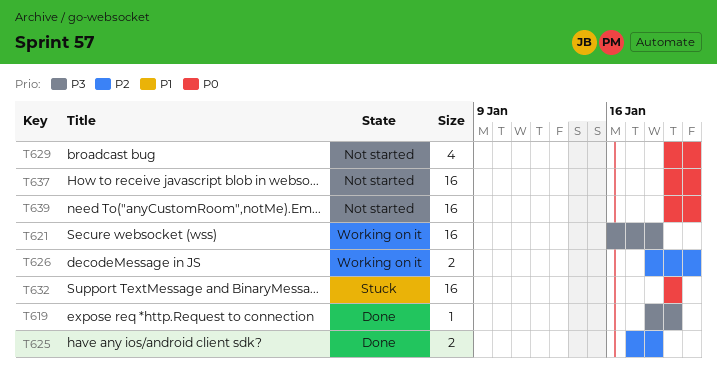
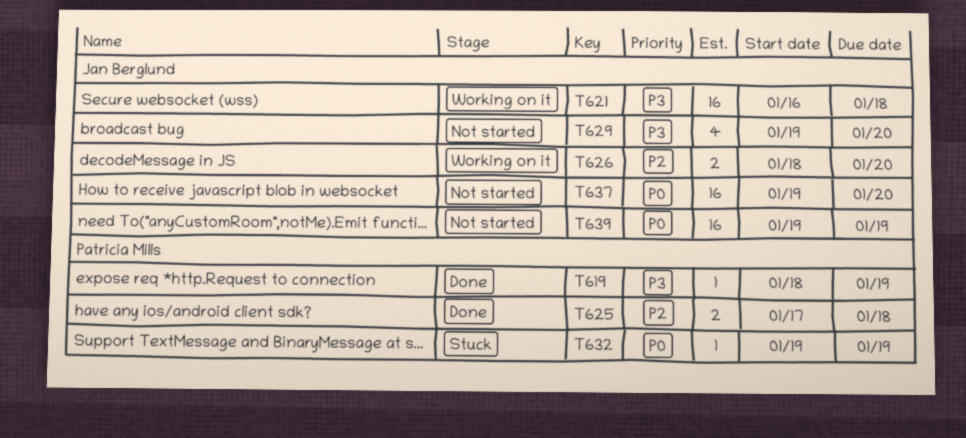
T629, priority: P0 -> P3
T632, estimate: 16 -> 1
T639, due: Jan 20 -> Jan 19

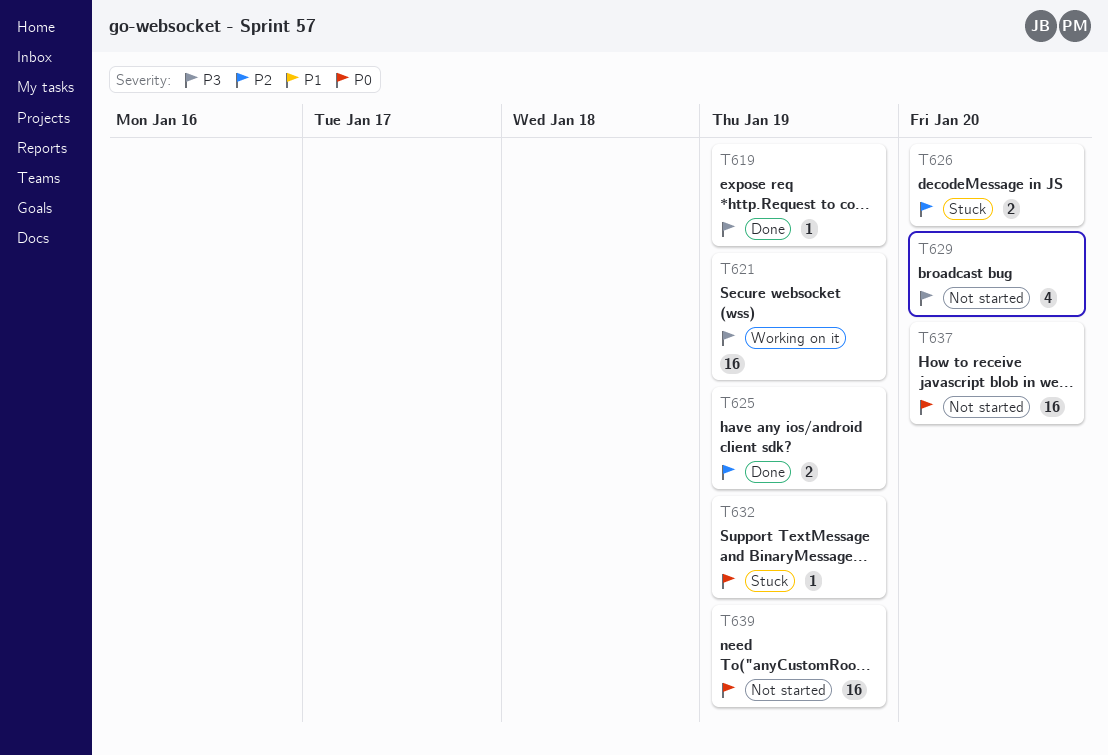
T621, due: Jan 18 -> Jan 19
T625, due: Jan 18 -> Jan 19
T626, status: Working on it -> Stuck

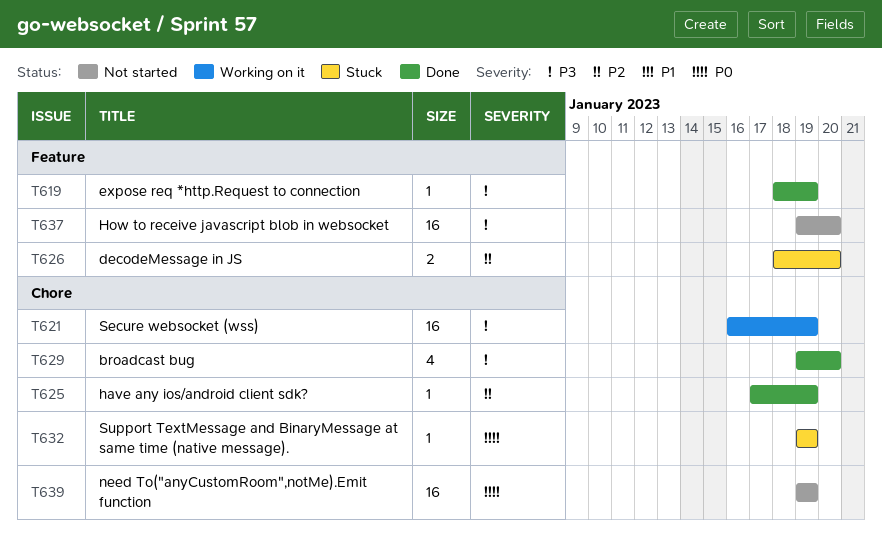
T625, estimate: 2 -> 1
T629, status: Not started -> Done
T637, priority: P0 -> P3

